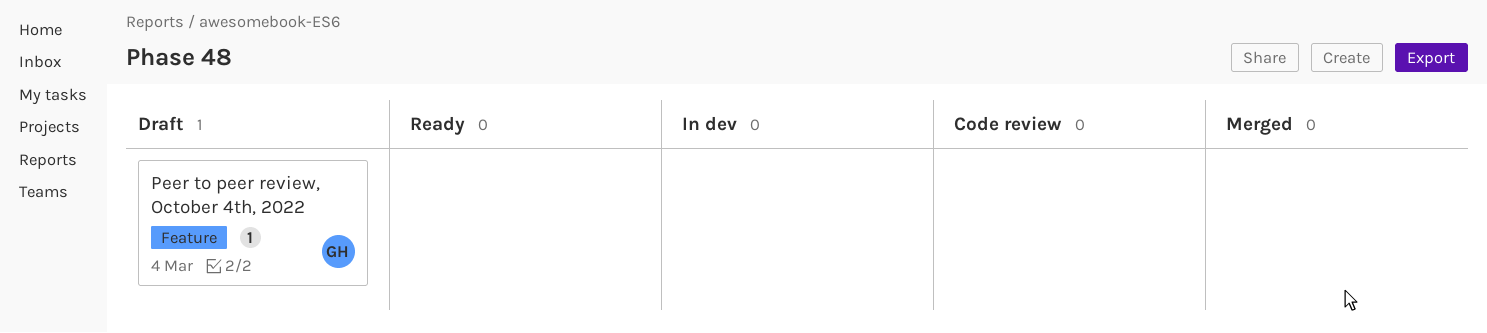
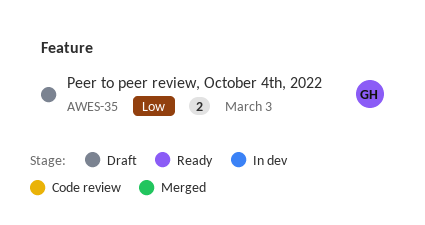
Peer to peer review, October 4th, 2022, estimate: 1 -> 2
Peer to peer review, October 4th, 2022, due: Mar 4 -> Mar 3

